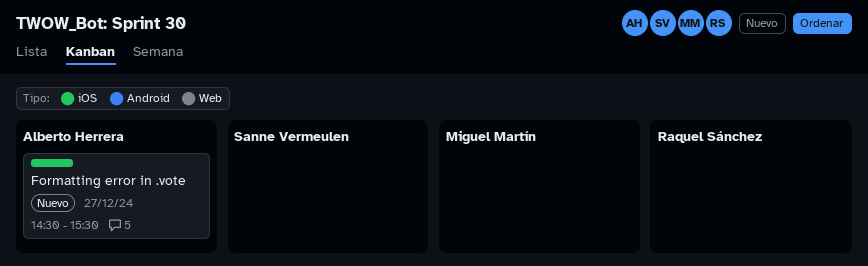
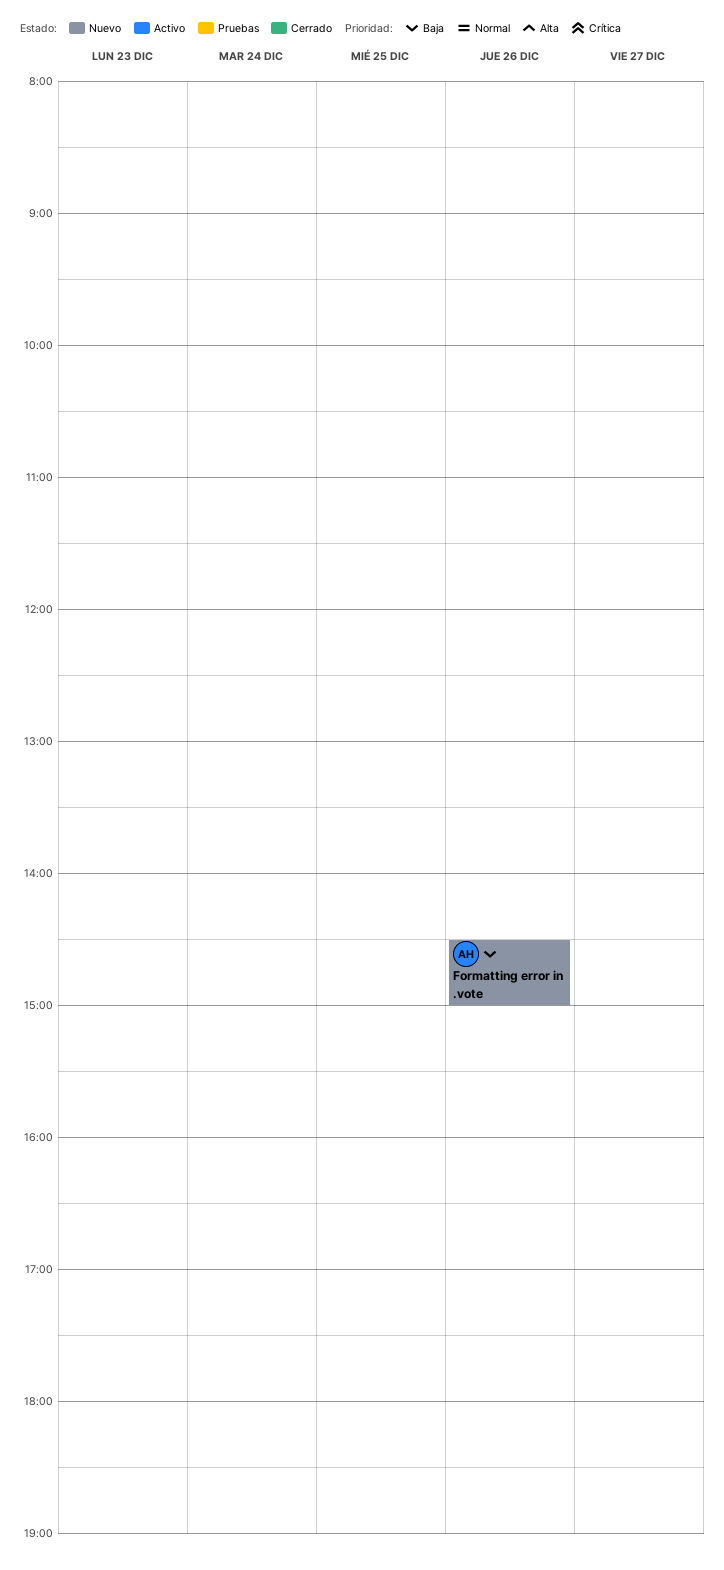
Formatting error in .vote, day: Dec 27 -> Dec 26
Formatting error in .vote, ends: 15:30 -> 15:00

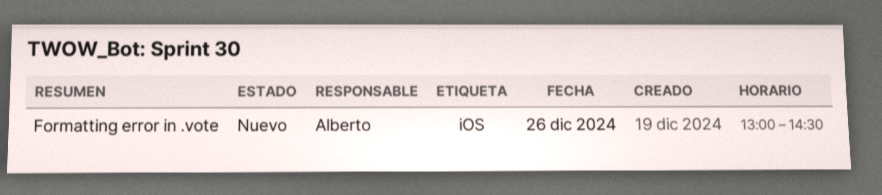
Formatting error in .vote, begins: 14:30 -> 13:00
Formatting error in .vote, ends: 15:00 -> 14:30

